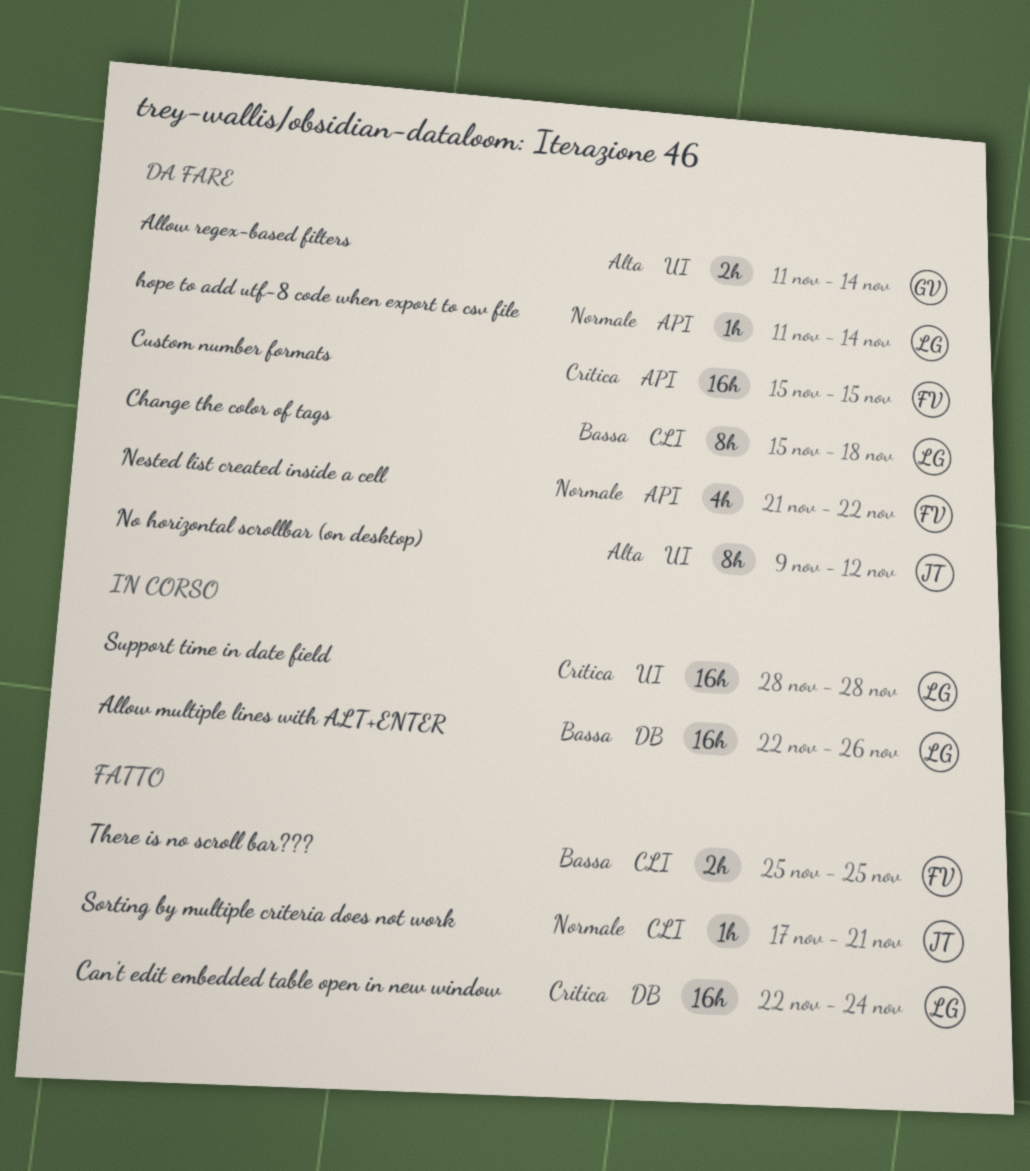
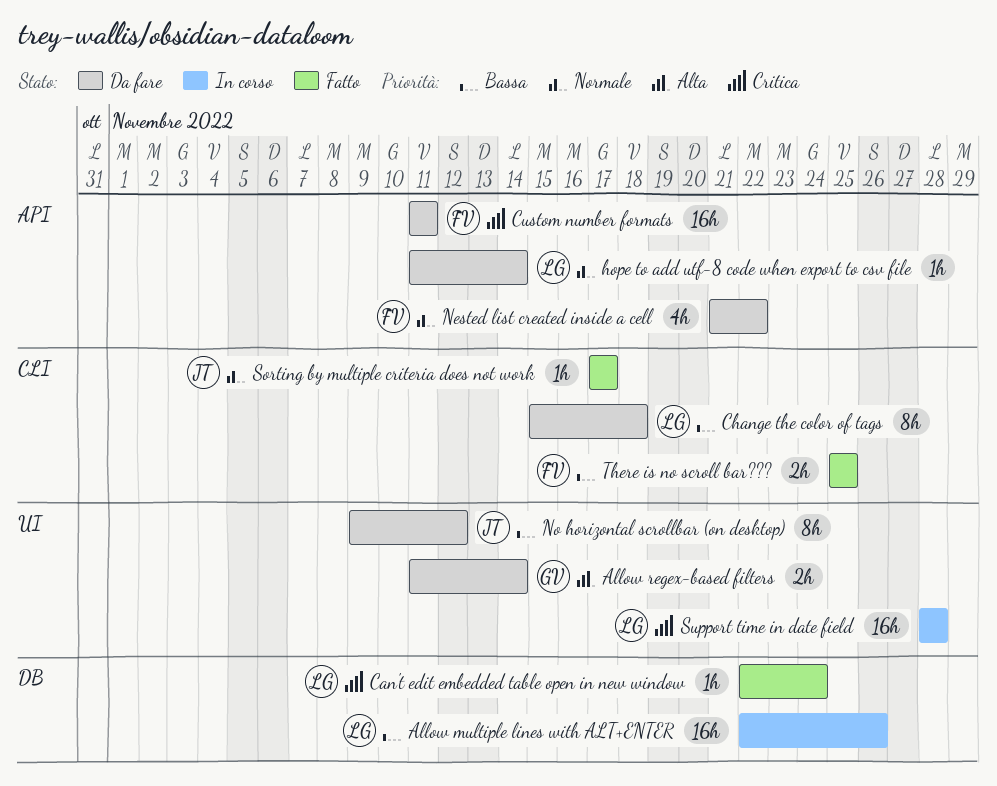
Can't edit embedded table open in new window, estimate: 16h -> 1h
Custom number formats, start: Nov 15 -> Nov 11
Custom number formats, due: Nov 15 -> Nov 11
No horizontal scrollbar (on desktop), priority: Alta -> Bassa
Sorting by multiple criteria does not work, due: Nov 21 -> Nov 17

